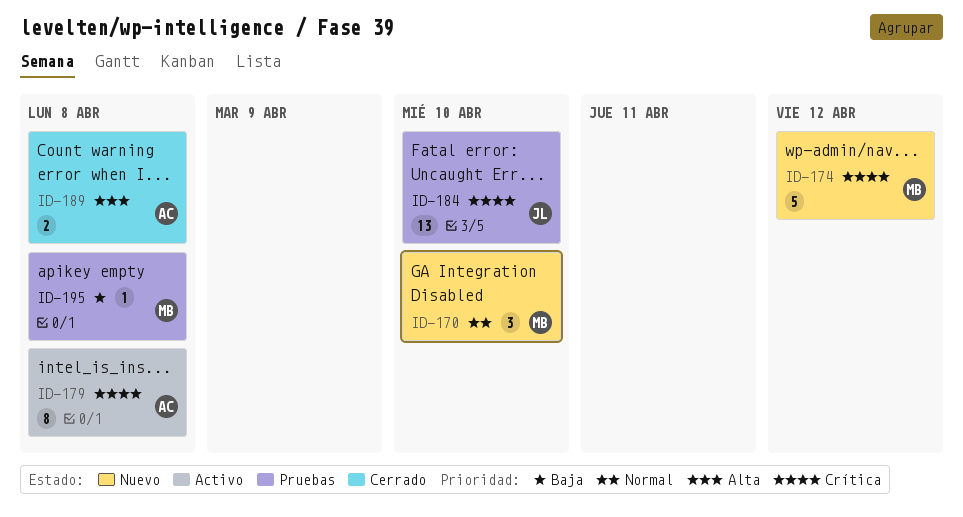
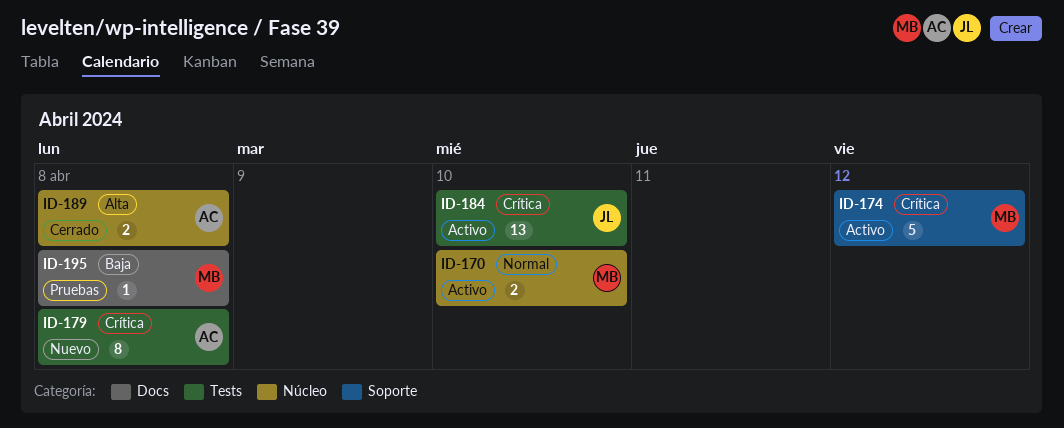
ID-170, status: Nuevo -> Activo
ID-170, estimate: 3 -> 2
ID-174, status: Nuevo -> Activo
ID-179, status: Activo -> Nuevo
ID-184, status: Pruebas -> Activo

